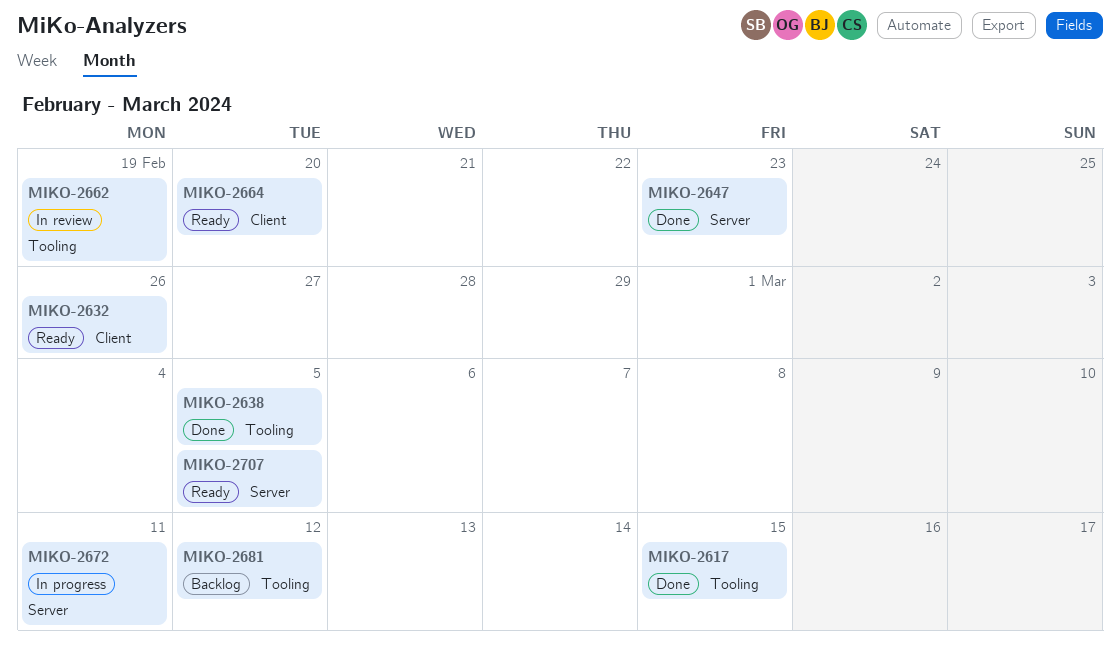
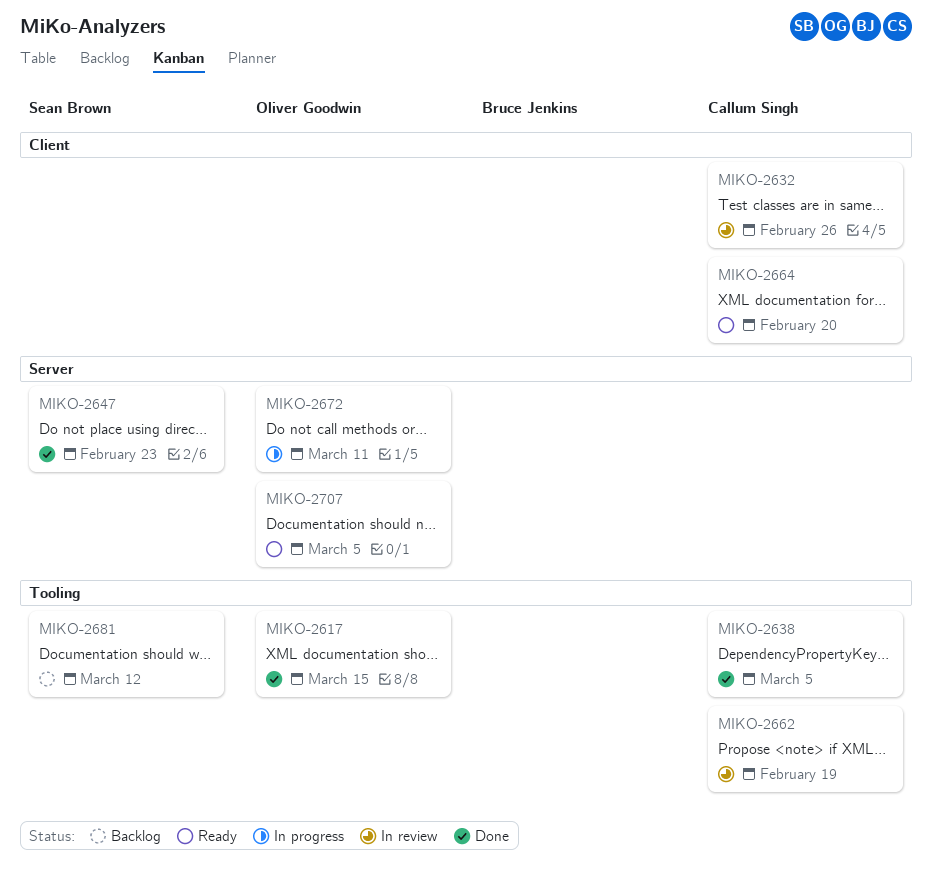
MIKO-2632, status: Ready -> In review

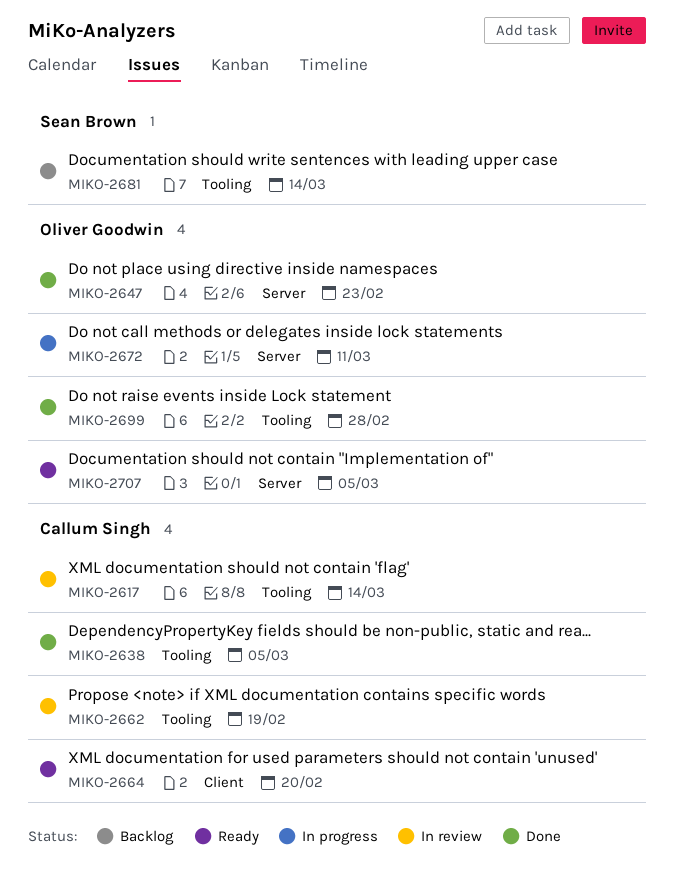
MIKO-2617, status: Done -> In review
MIKO-2617, owner: Oliver Goodwin -> Callum Singh
MIKO-2617, due: Mar 15 -> Mar 14
MIKO-2632: present -> none
MIKO-2647, owner: Sean Brown -> Oliver Goodwin
MIKO-2681, due: Mar 12 -> Mar 14
MIKO-2699: none -> present

